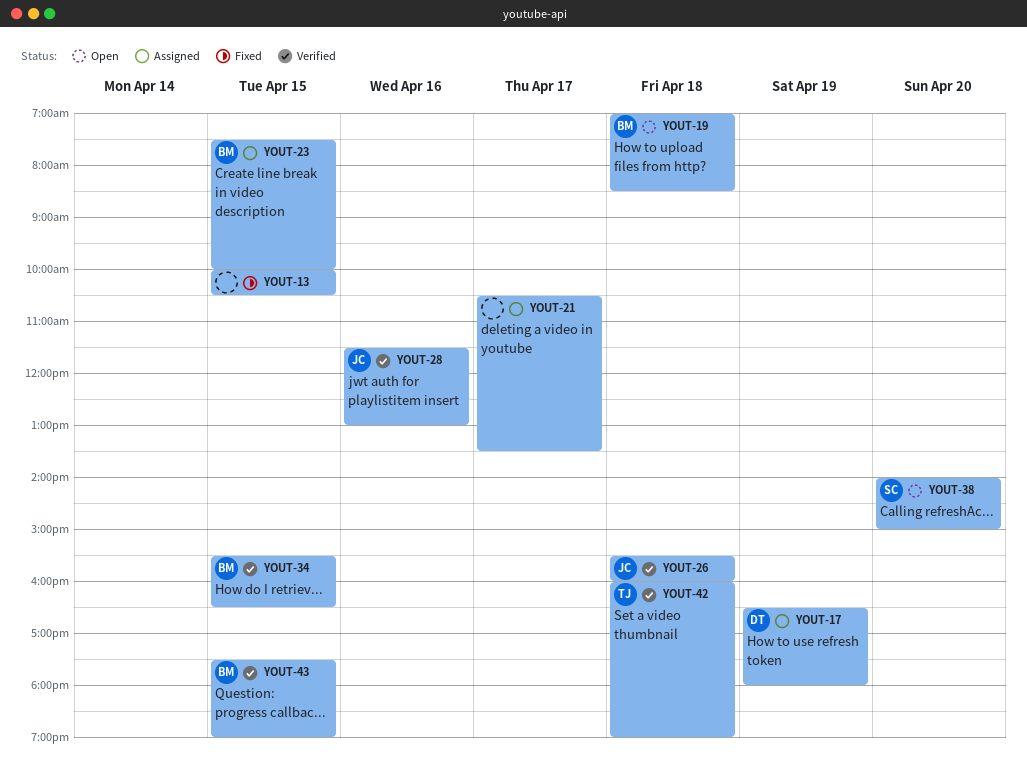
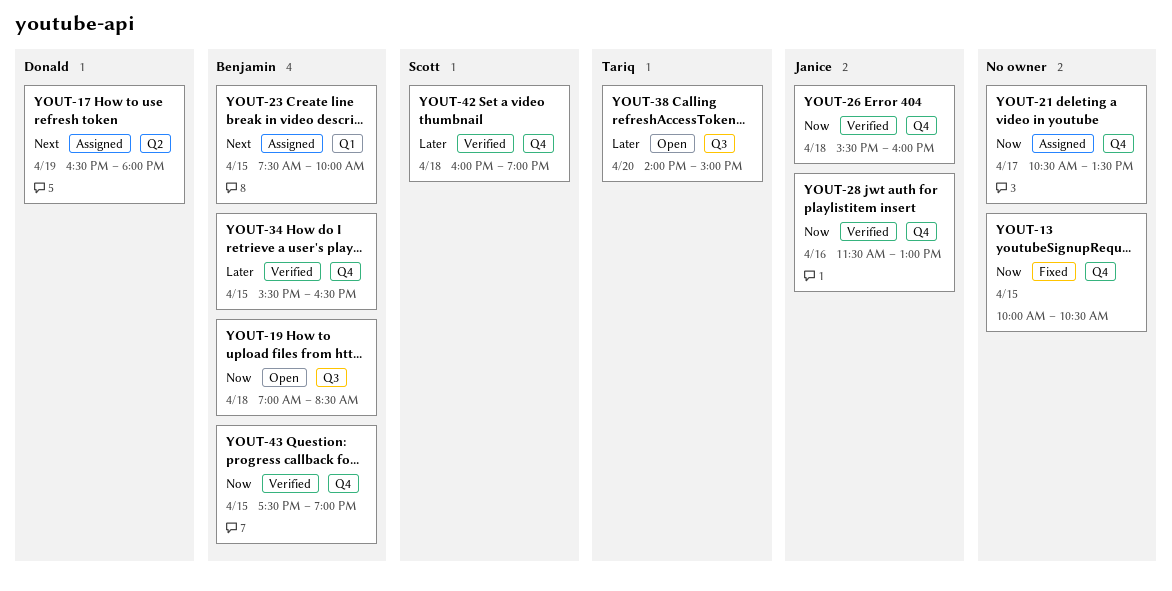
YOUT-38, owner: Scott -> Tariq
YOUT-42, owner: Tariq -> Scott

